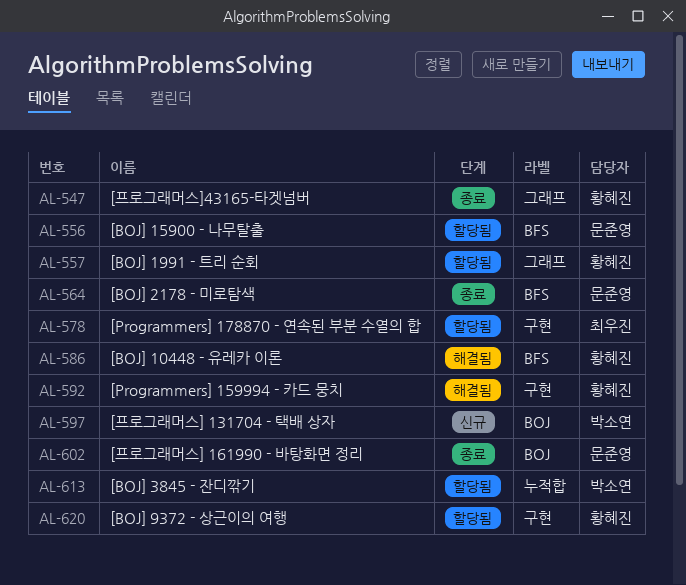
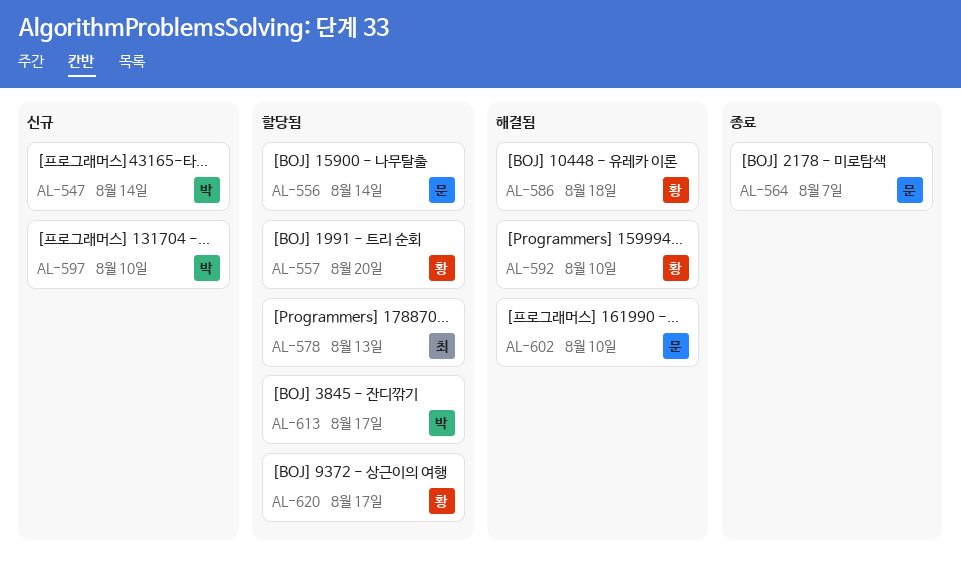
AL-547, status: 종료 -> 신규
AL-547, owner: 황혜진 -> 박소연
AL-602, status: 종료 -> 해결됨

